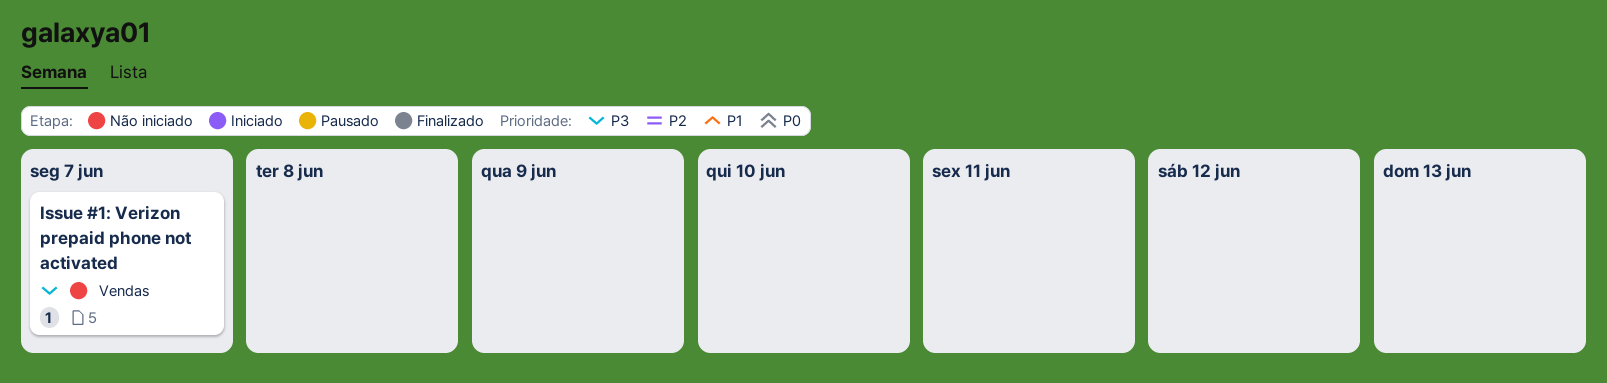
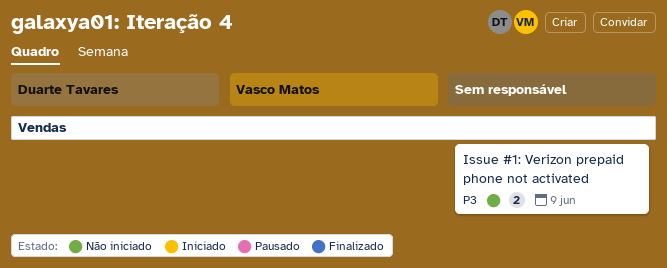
Issue #1: Verizon prepaid phone not activated, estimate: 1 -> 2
Issue #1: Verizon prepaid phone not activated, due: Jun 7 -> Jun 9

